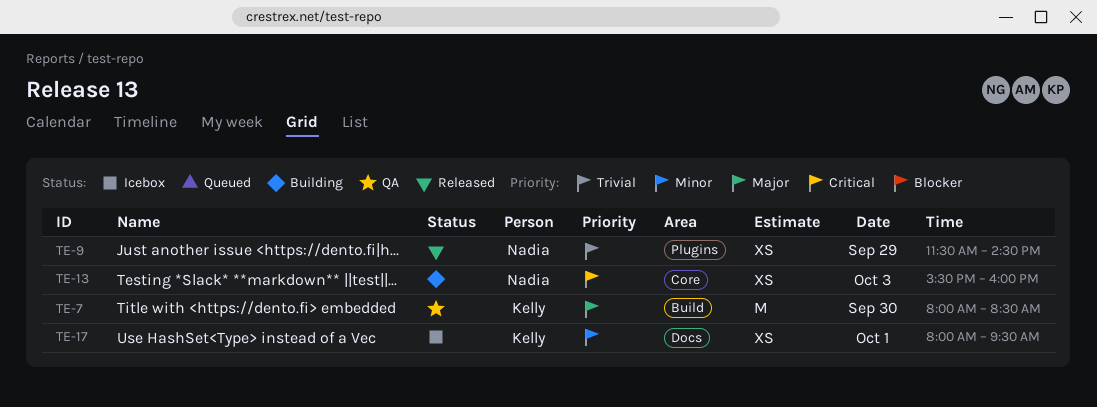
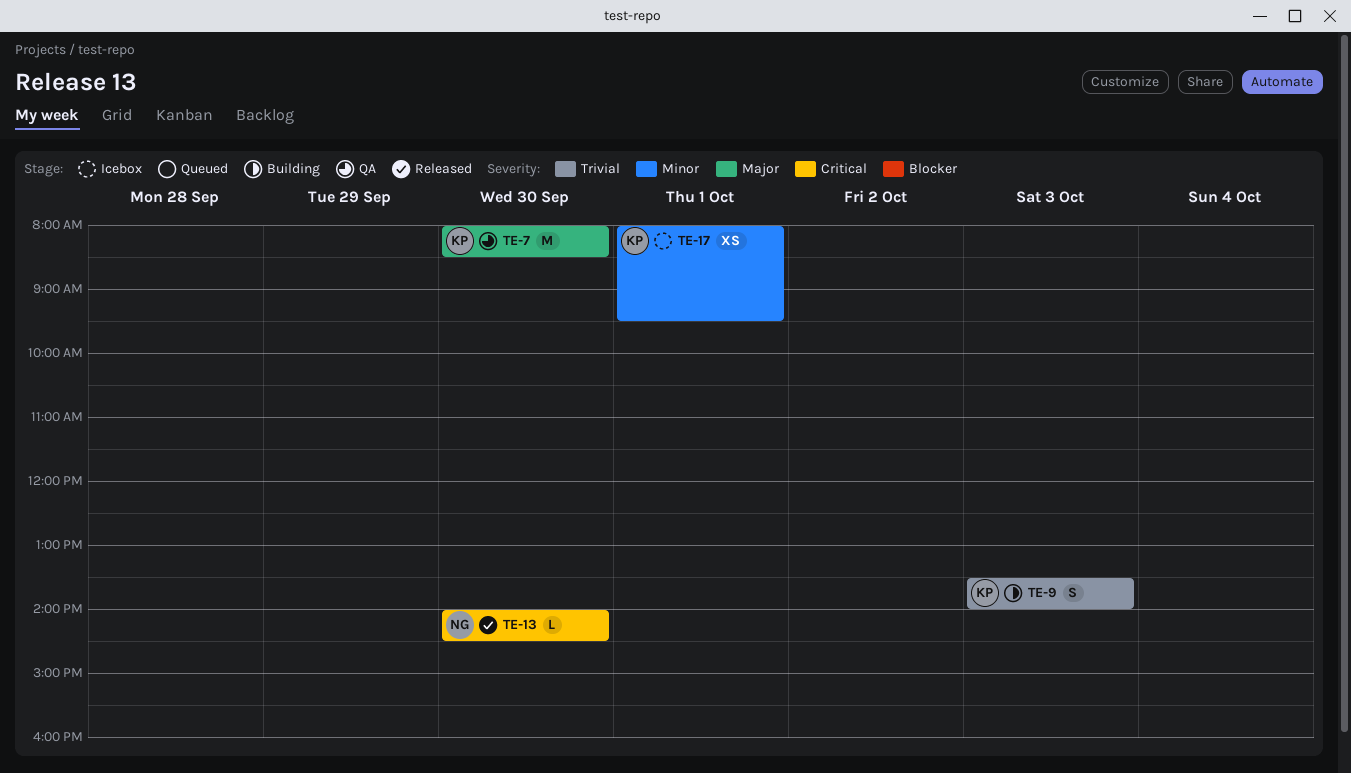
TE-9, status: Released -> Building
TE-9, owner: Nadia -> Kelly
TE-9, estimate: XS -> S
TE-9, day: Sep 29 -> Oct 3
TE-9, begins: 11:30 -> 13:30
TE-9, ends: 14:30 -> 14:00
TE-13, status: Building -> Released
TE-13, estimate: XS -> L
TE-13, day: Oct 3 -> Sep 30
TE-13, begins: 15:30 -> 14:00
TE-13, ends: 16:00 -> 14:30

